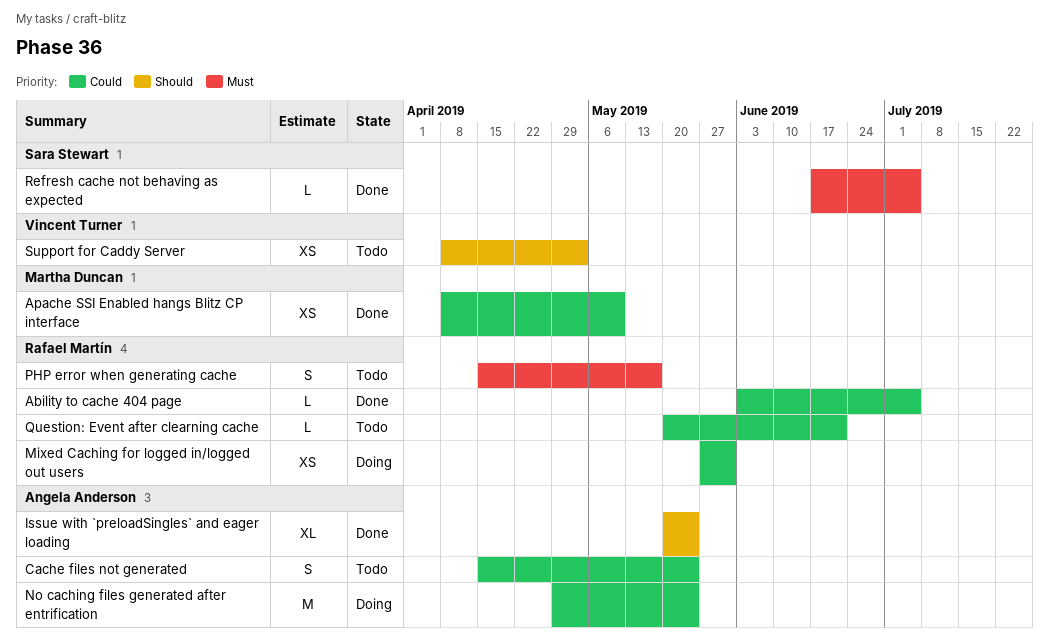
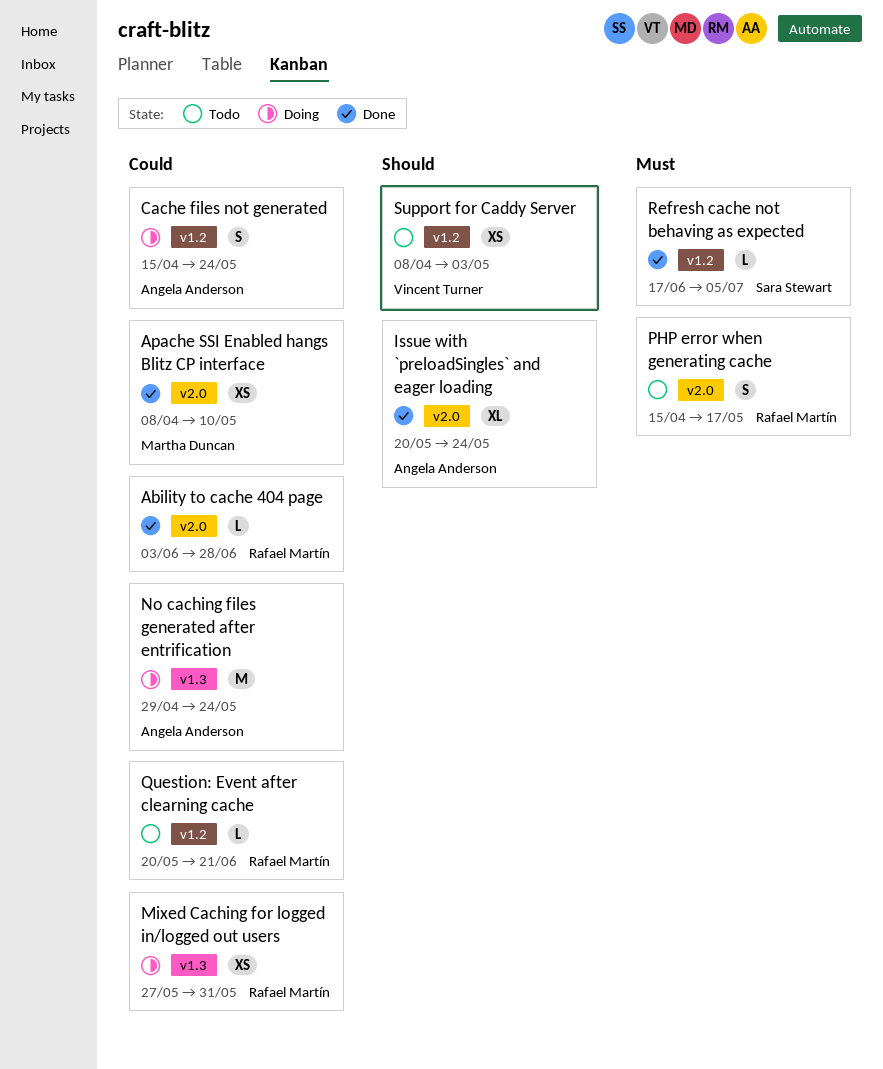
Ability to cache 404 page, due: Jul 5 -> Jun 28
Cache files not generated, status: Todo -> Doing

